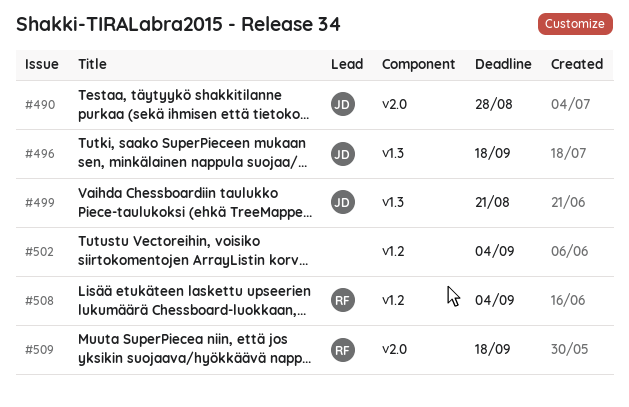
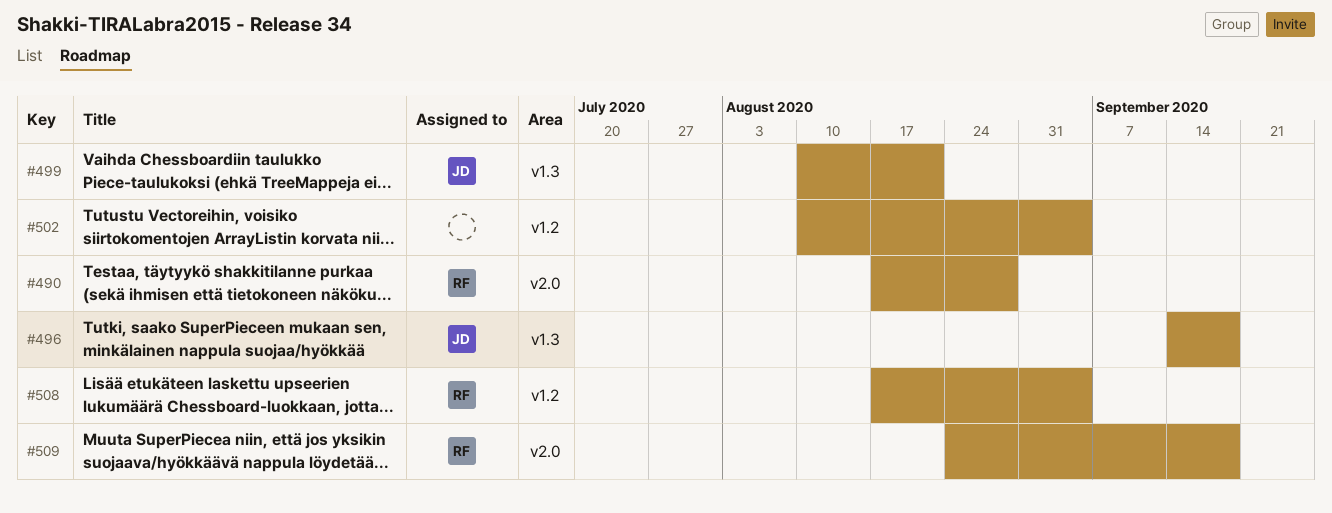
#490, owner: JD -> RF

